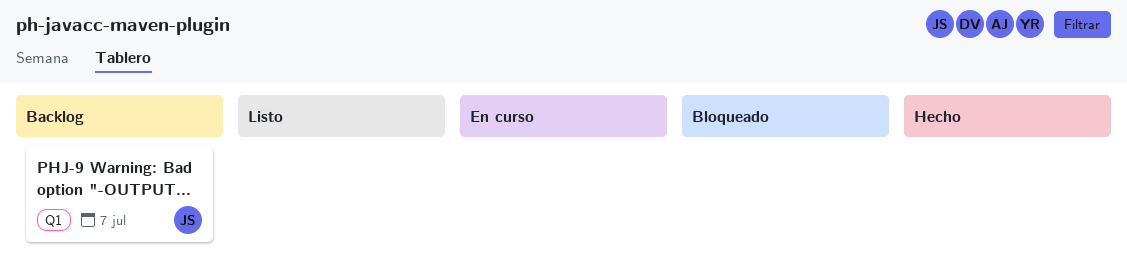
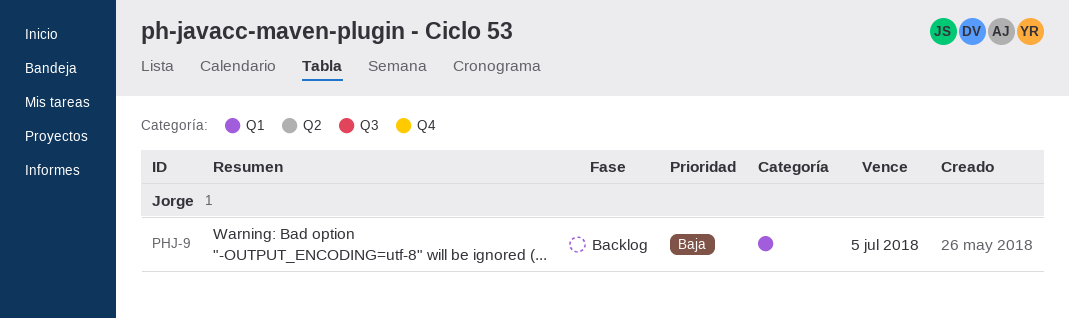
PHJ-9, due: Jul 7 -> Jul 5

